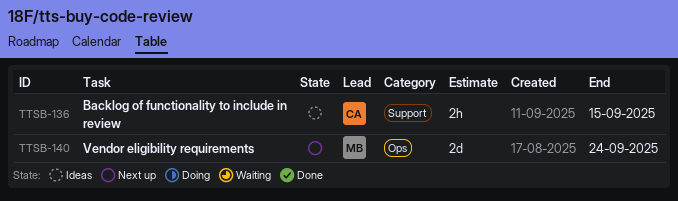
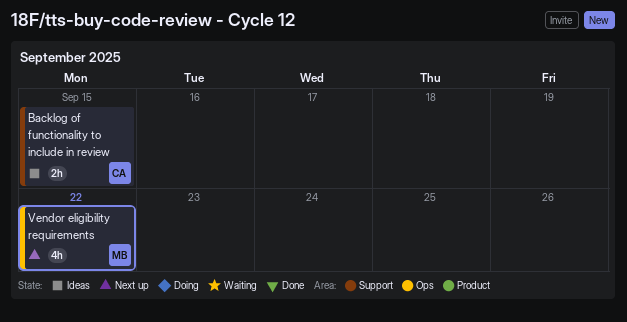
Vendor eligibility requirements, estimate: 2d -> 4h
Vendor eligibility requirements, due: Sep 24 -> Sep 22

